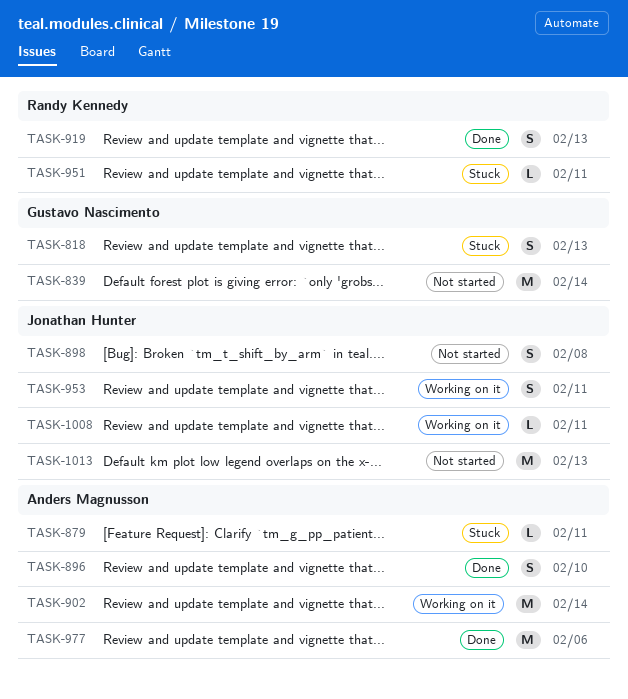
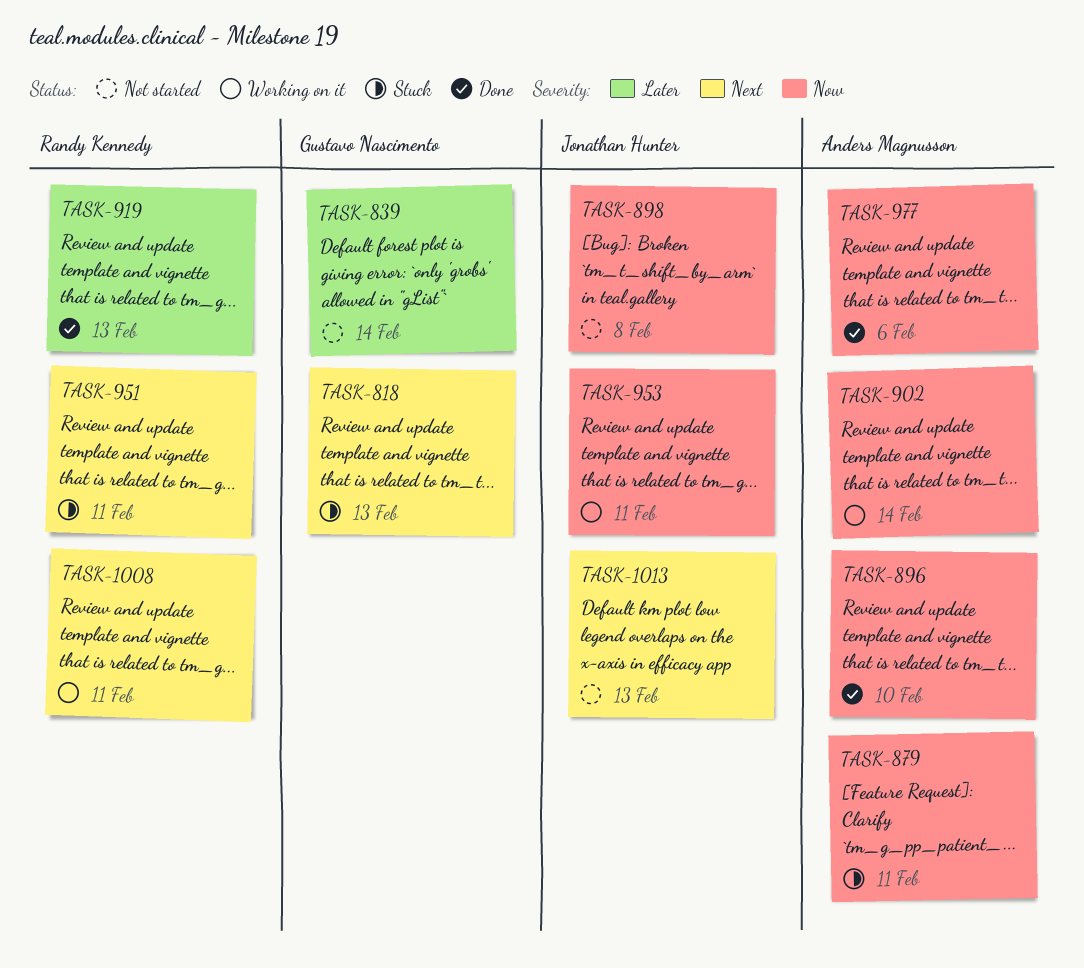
TASK-1008, owner: Jonathan Hunter -> Randy Kennedy

